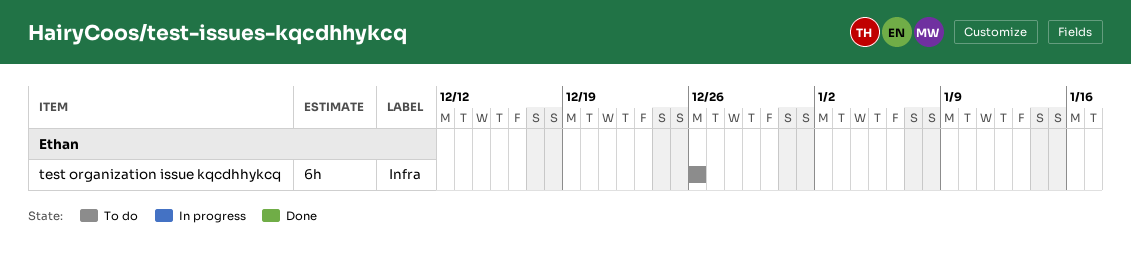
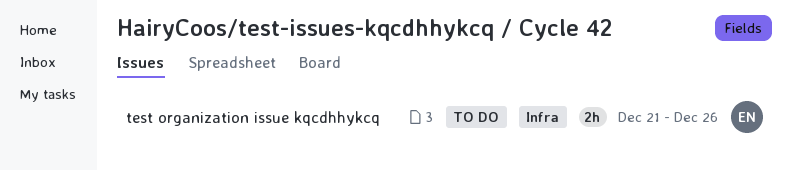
test organization issue kqcdhhykcq, estimate: 6h -> 2h
test organization issue kqcdhhykcq, start: Dec 26 -> Dec 21

